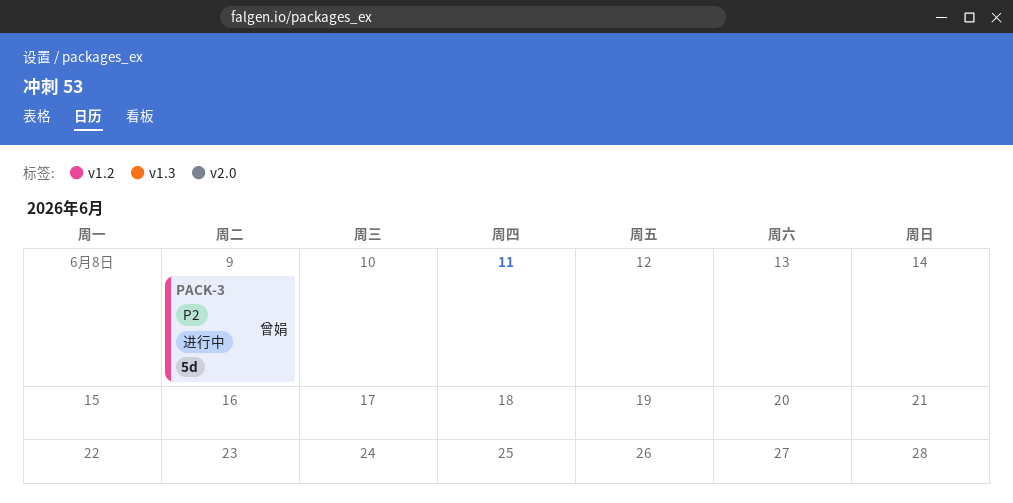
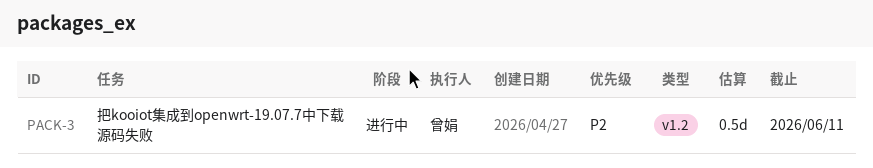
PACK-3, estimate: 5d -> 0.5d
PACK-3, due: Jun 9 -> Jun 11

